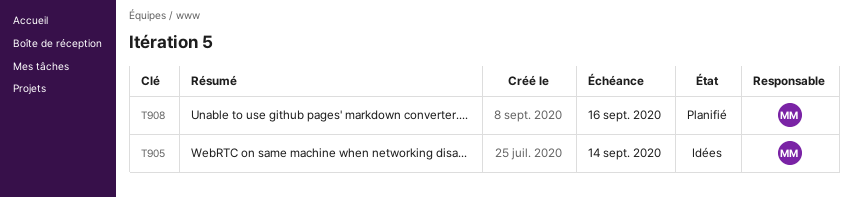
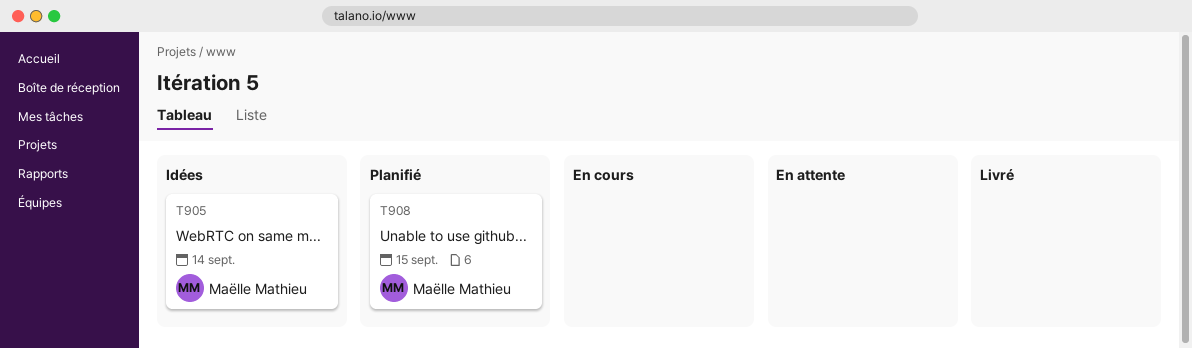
T908, due: Sep 16 -> Sep 15

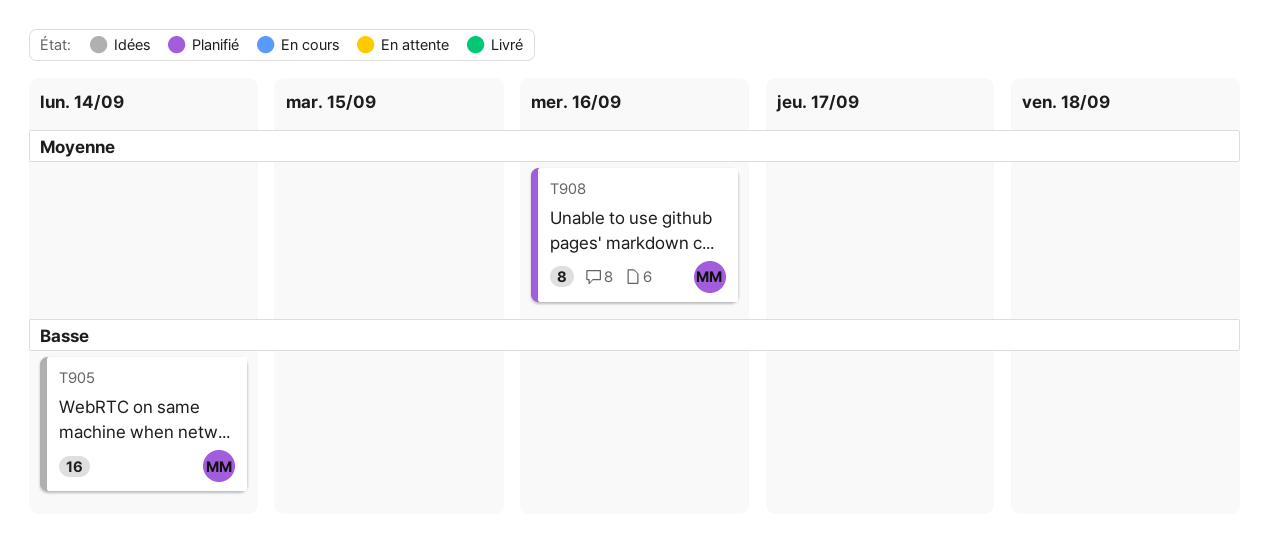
T908, due: Sep 15 -> Sep 16

